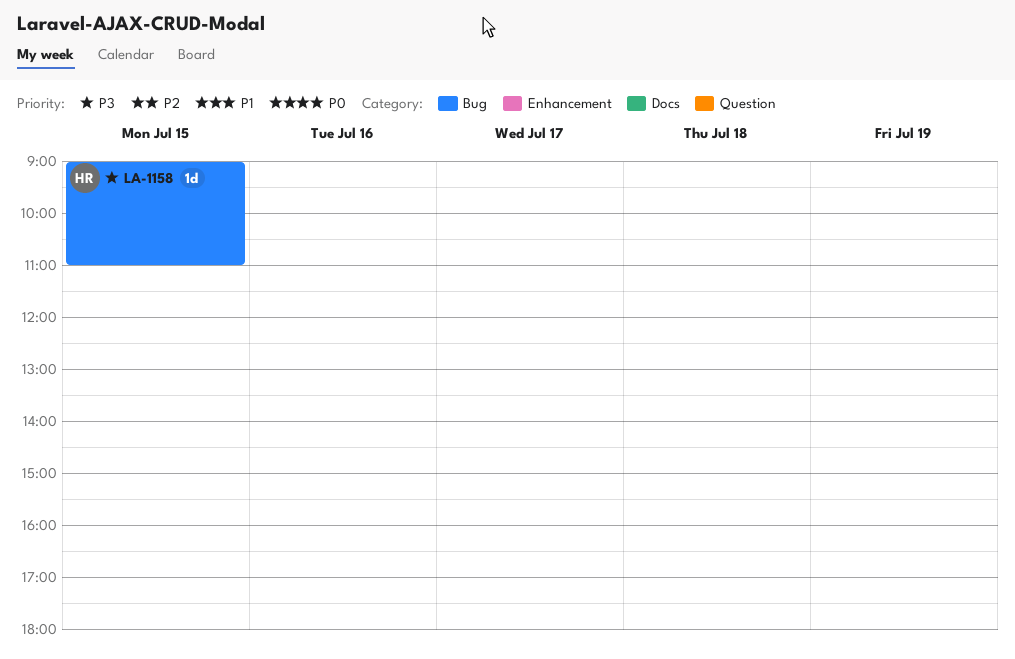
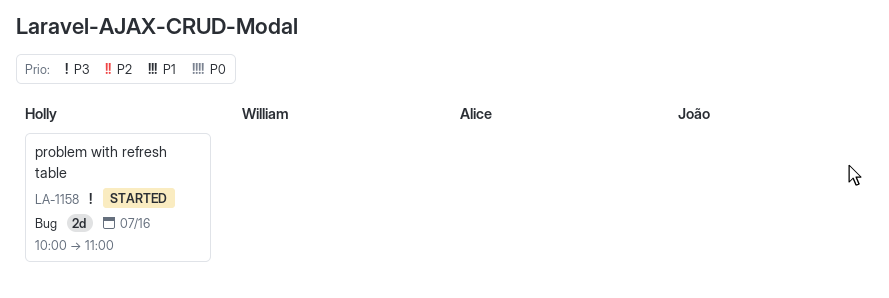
LA-1158, estimate: 1d -> 2d
LA-1158, day: Jul 15 -> Jul 16
LA-1158, begins: 09:00 -> 10:00

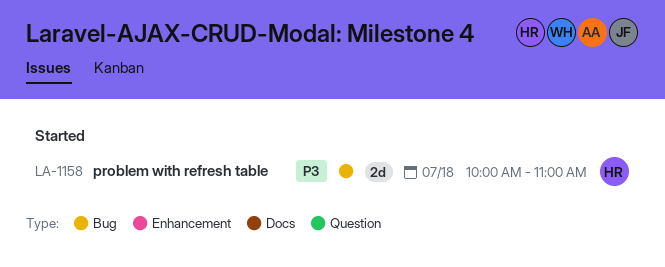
LA-1158, day: Jul 16 -> Jul 18

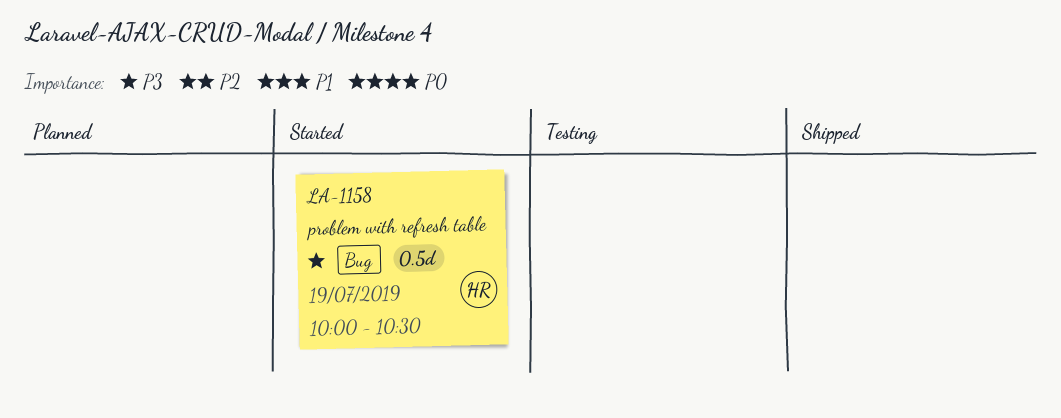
LA-1158, estimate: 2d -> 0.5d
LA-1158, day: Jul 18 -> Jul 19
LA-1158, ends: 11:00 -> 10:30

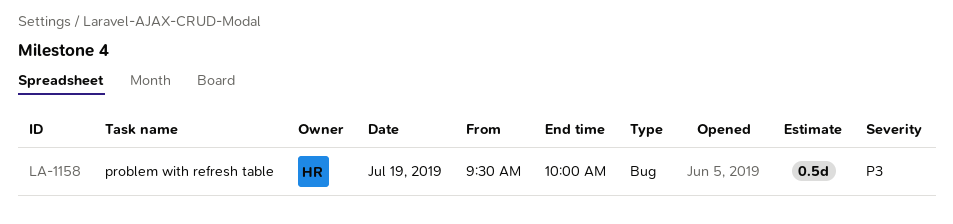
LA-1158, begins: 10:00 -> 09:30
LA-1158, ends: 10:30 -> 10:00

